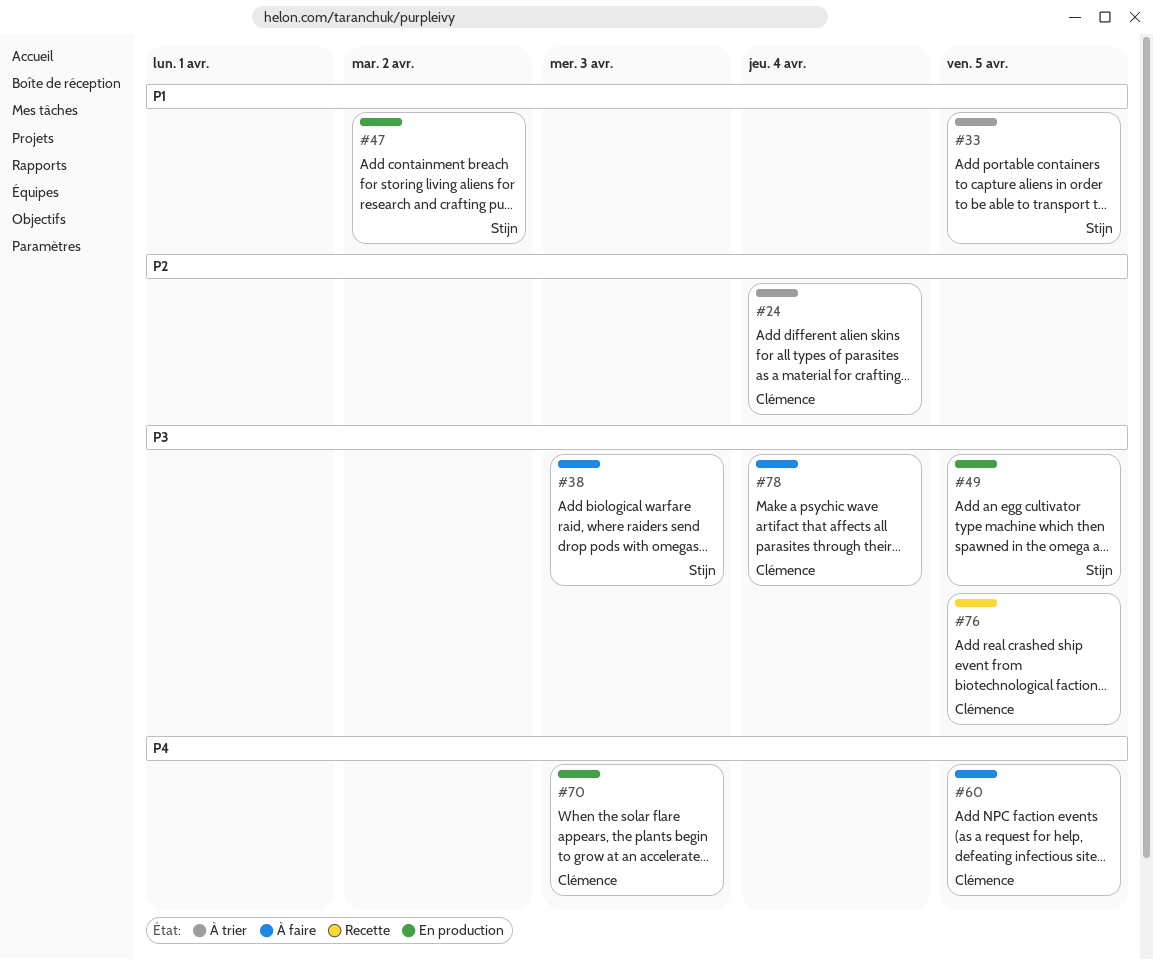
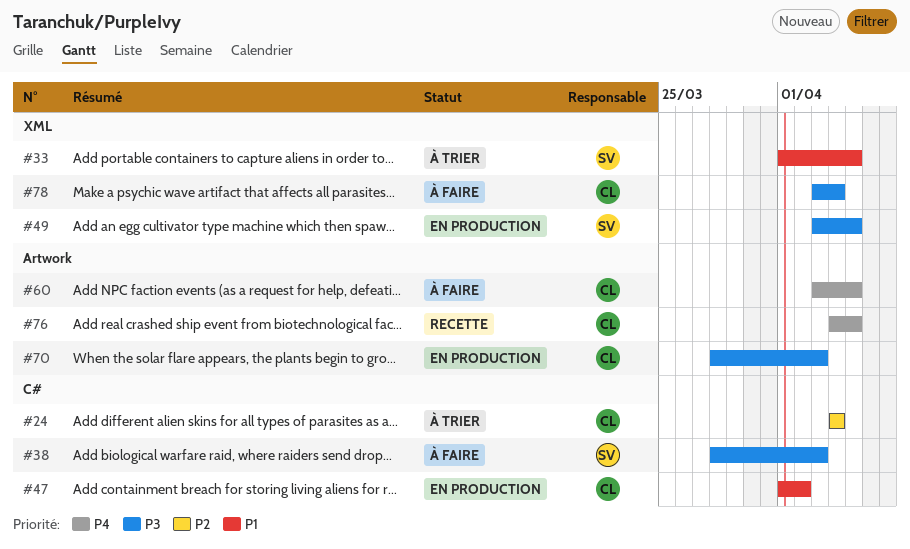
#47, owner: Stijn -> Clémence
#70, priority: P4 -> P3
#76, priority: P3 -> P4

